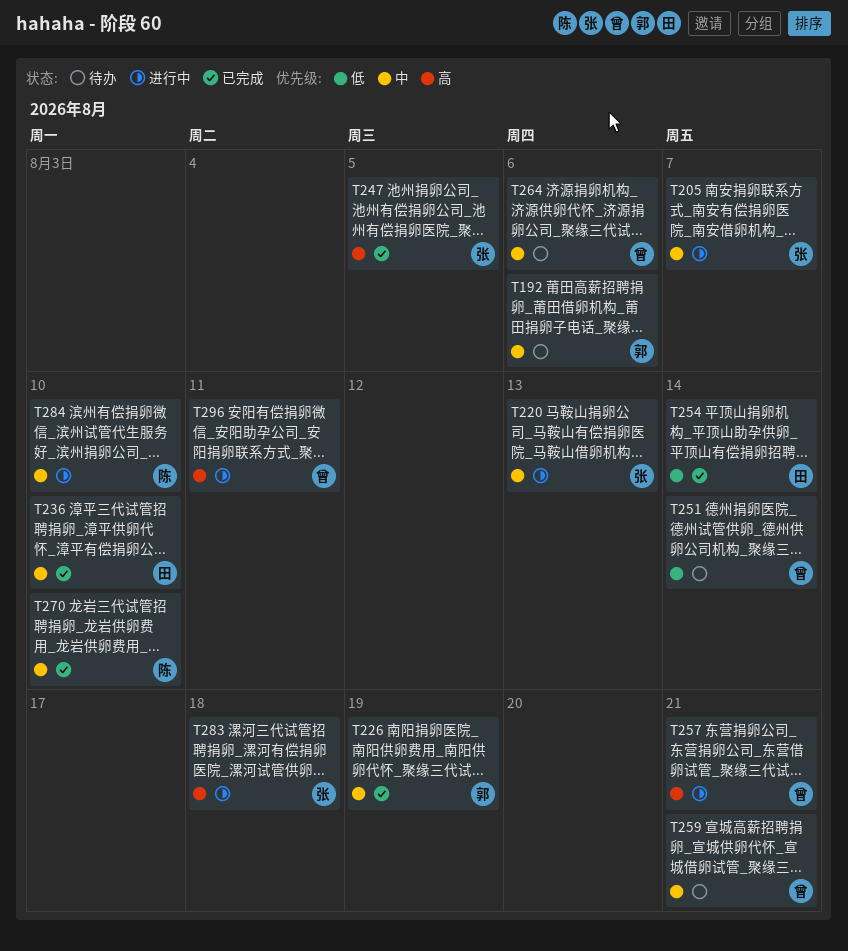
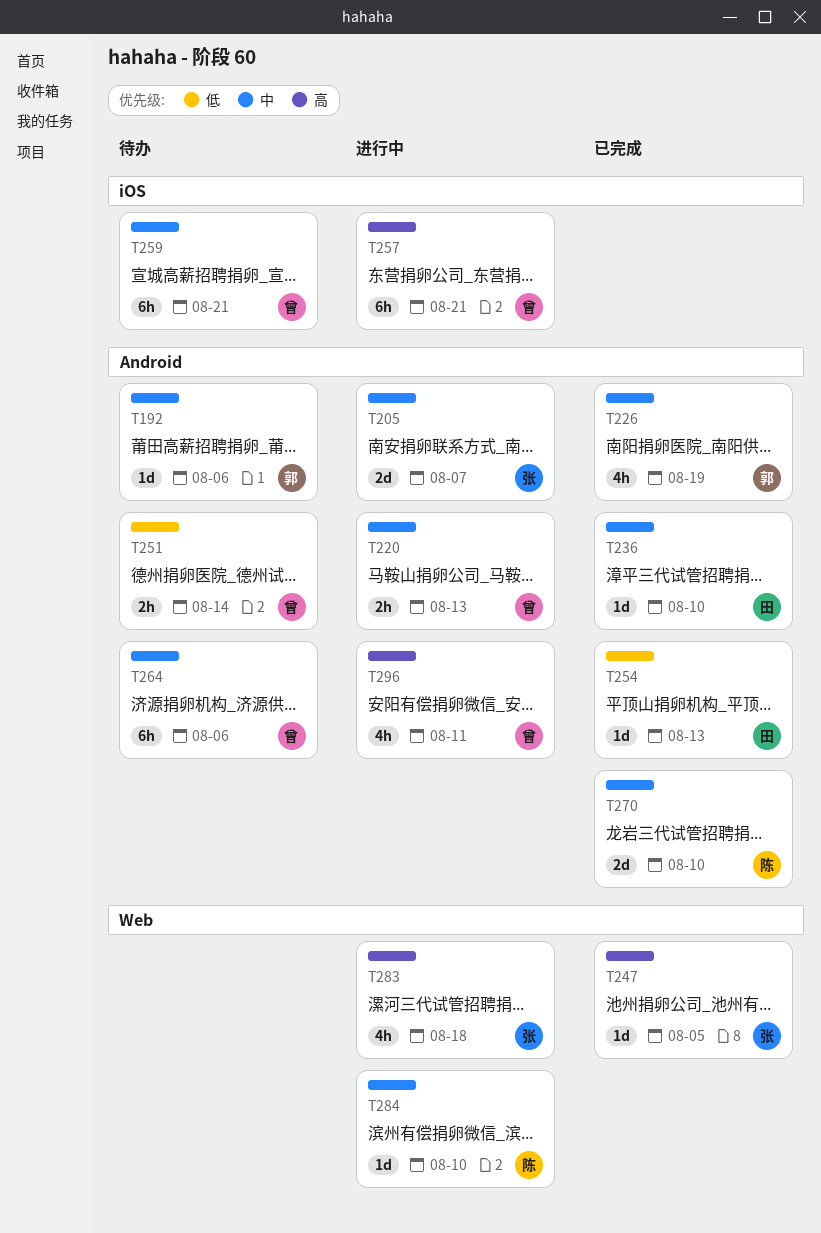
T220, owner: 张 -> 曾
T254, due: Aug 14 -> Aug 13

